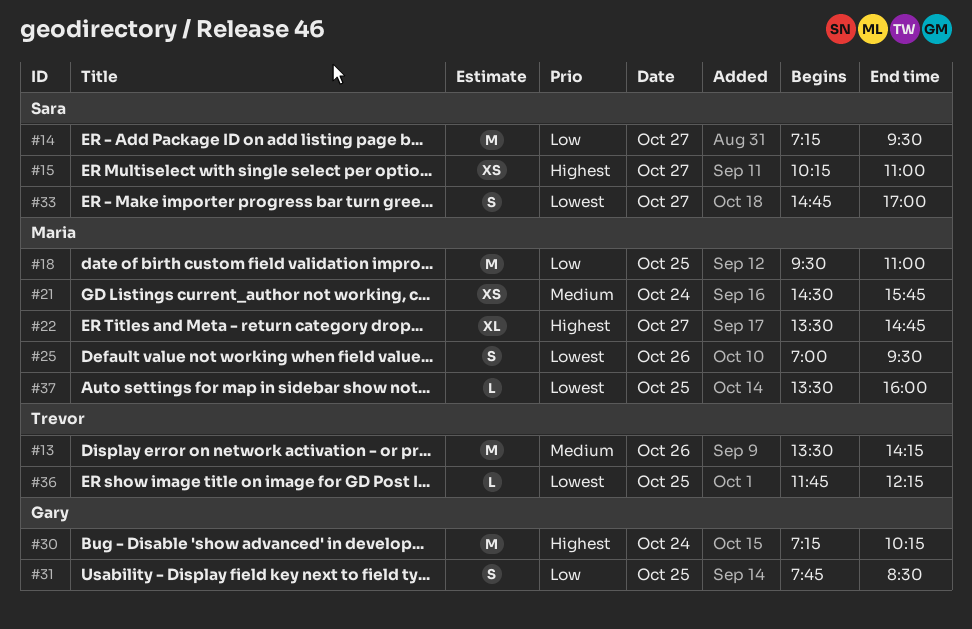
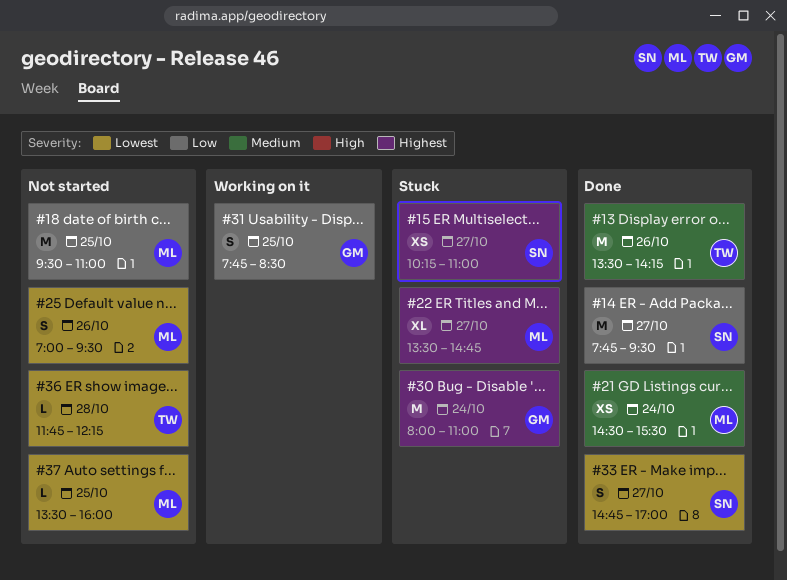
#14, begins: 07:15 -> 07:45
#21, ends: 15:45 -> 15:30
#30, begins: 07:15 -> 08:00
#30, ends: 10:15 -> 11:00
#36, day: Oct 25 -> Oct 28

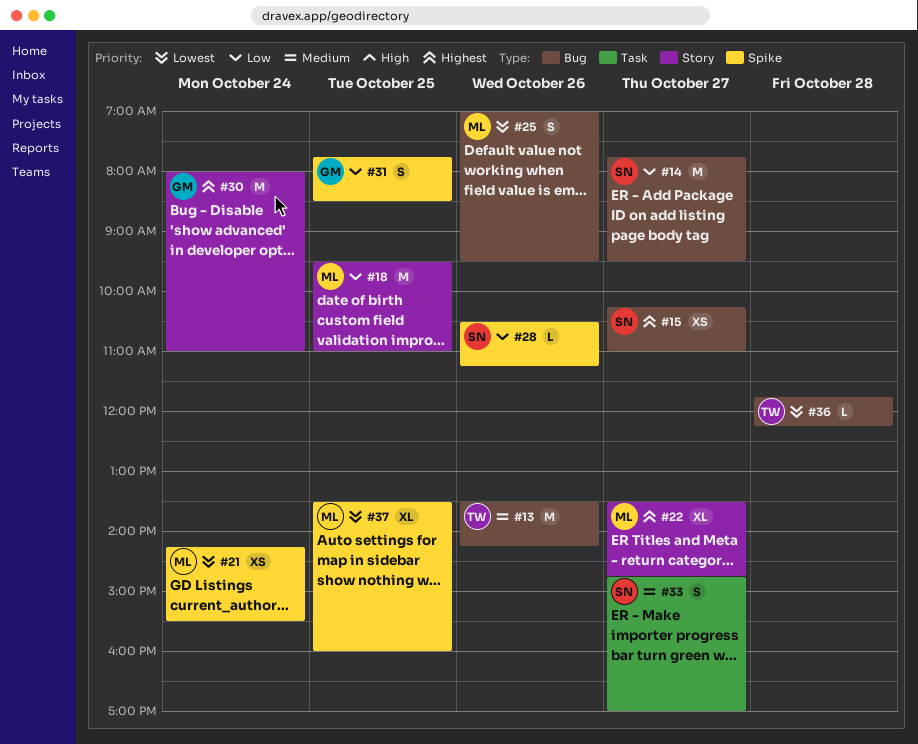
#21, priority: Medium -> Lowest
#21, begins: 14:30 -> 14:15
#28: none -> present
#33, priority: Lowest -> Medium
#37, estimate: L -> XL

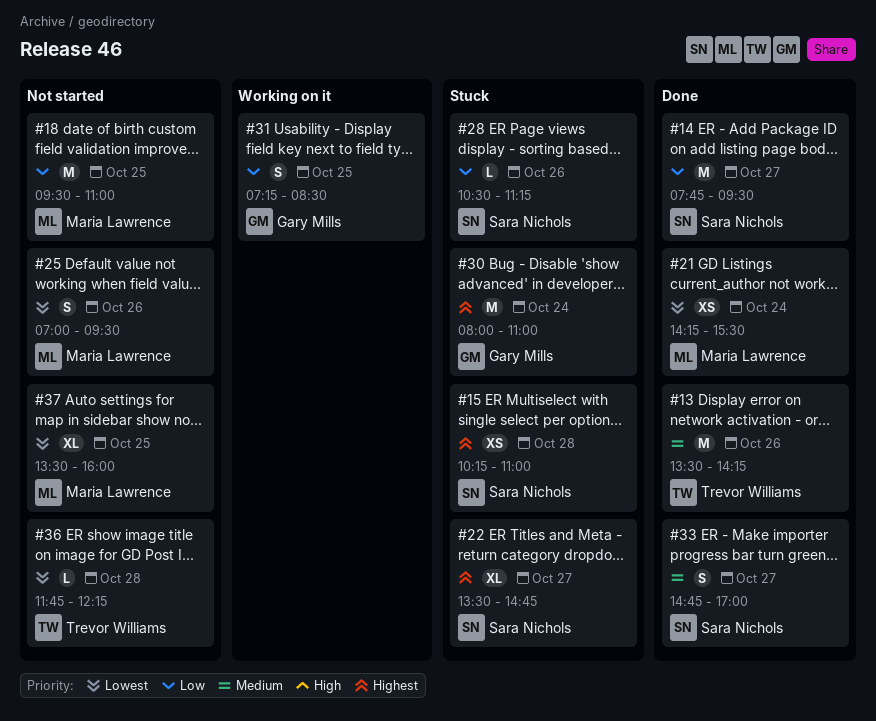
#15, day: Oct 27 -> Oct 28
#22, owner: Maria Lawrence -> Sara Nichols
#31, begins: 07:45 -> 07:15

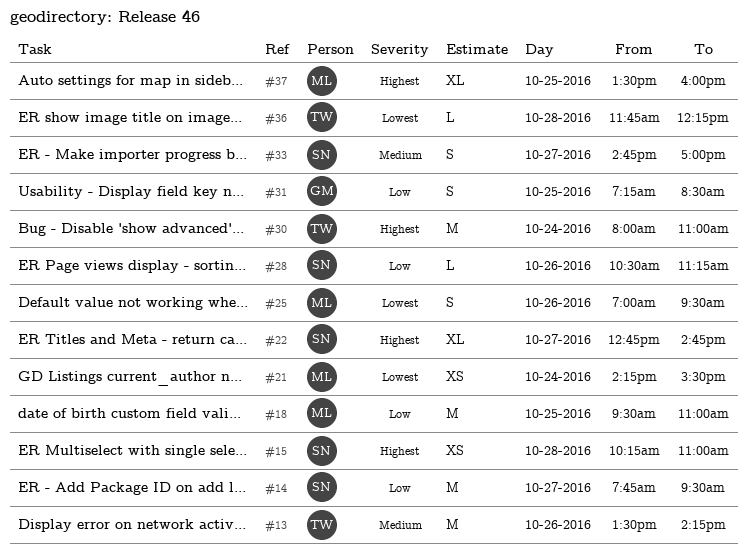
#22, begins: 13:30 -> 12:45
#30, owner: Gary Mills -> Trevor Williams
#37, priority: Lowest -> Highest

